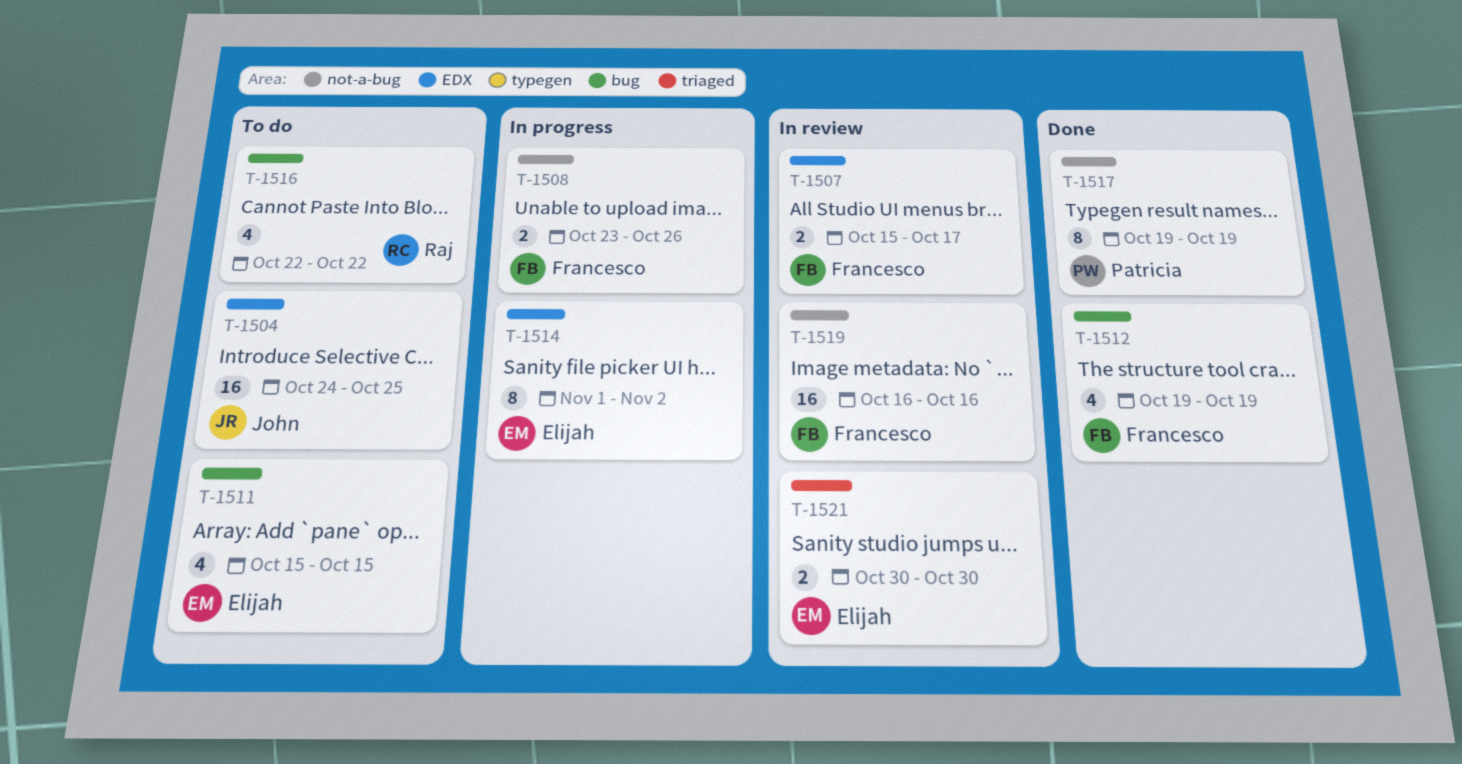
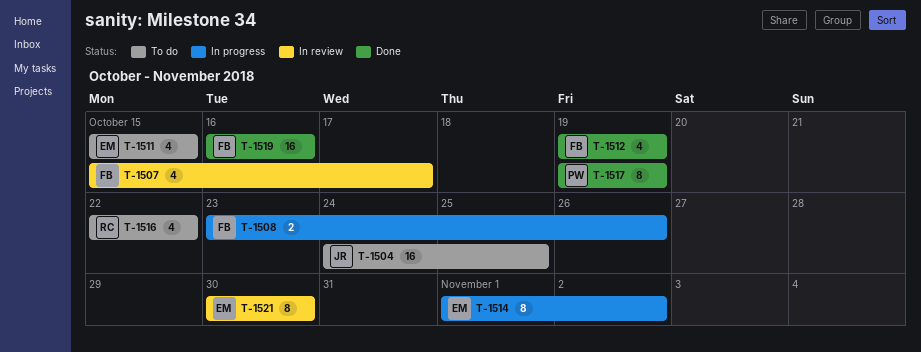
T-1507, estimate: 2 -> 4
T-1519, status: In review -> Done
T-1521, estimate: 2 -> 8

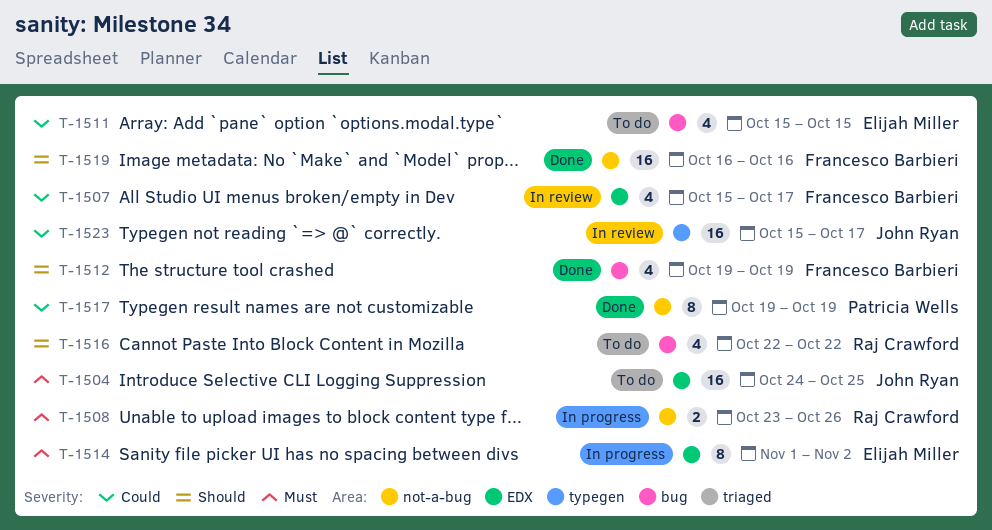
T-1508, owner: Francesco Barbieri -> Raj Crawford
T-1521: present -> none
T-1523: none -> present

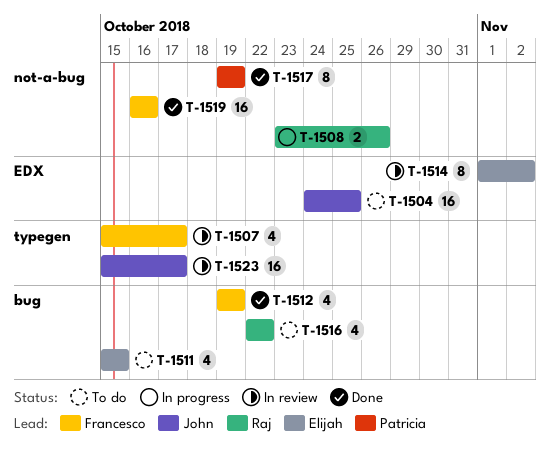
T-1507, label: EDX -> typegen
T-1514, status: In progress -> In review

